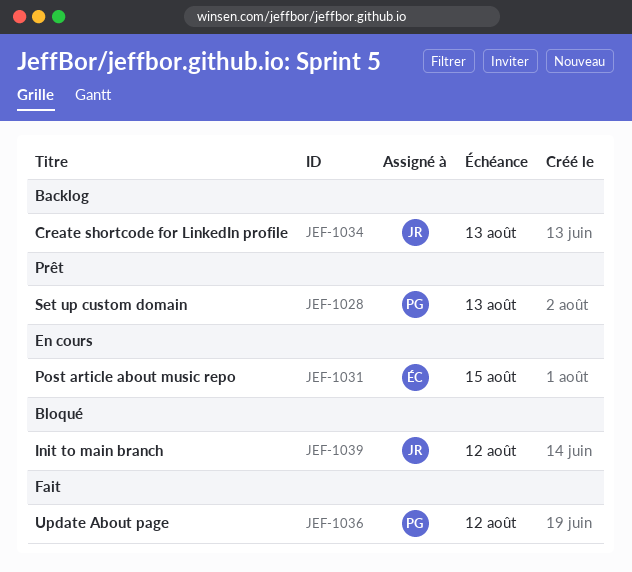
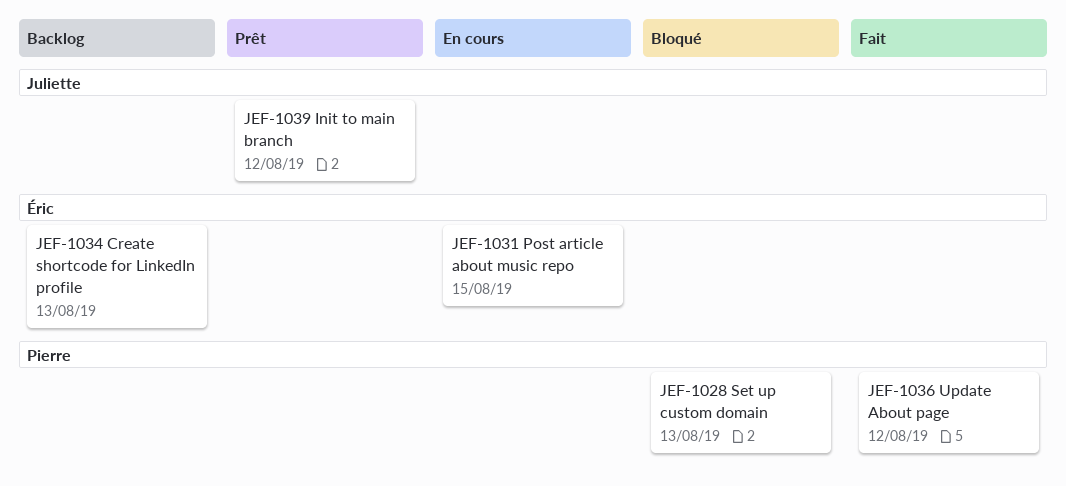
JEF-1028, status: Prêt -> Bloqué
JEF-1034, owner: Juliette -> Éric
JEF-1039, status: Bloqué -> Prêt

